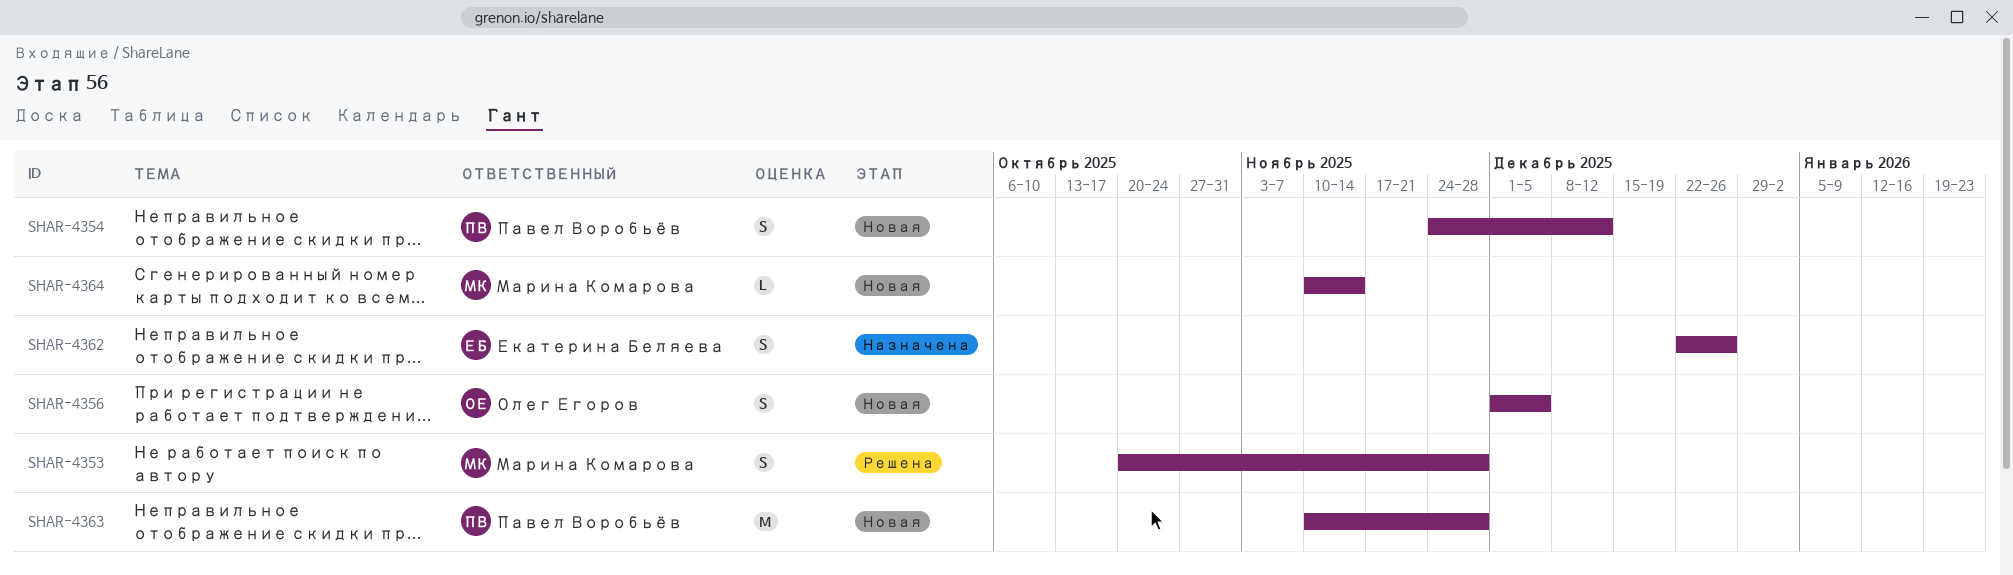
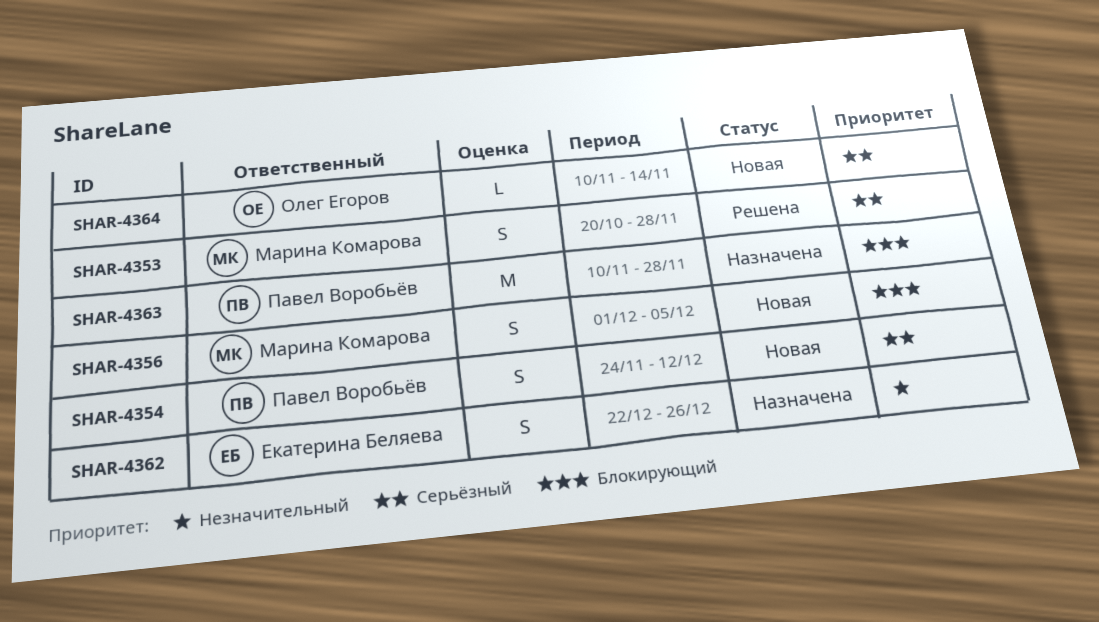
SHAR-4356, owner: Олег Егоров -> Марина Комарова
SHAR-4363, status: Новая -> Назначена
SHAR-4364, owner: Марина Комарова -> Олег Егоров

